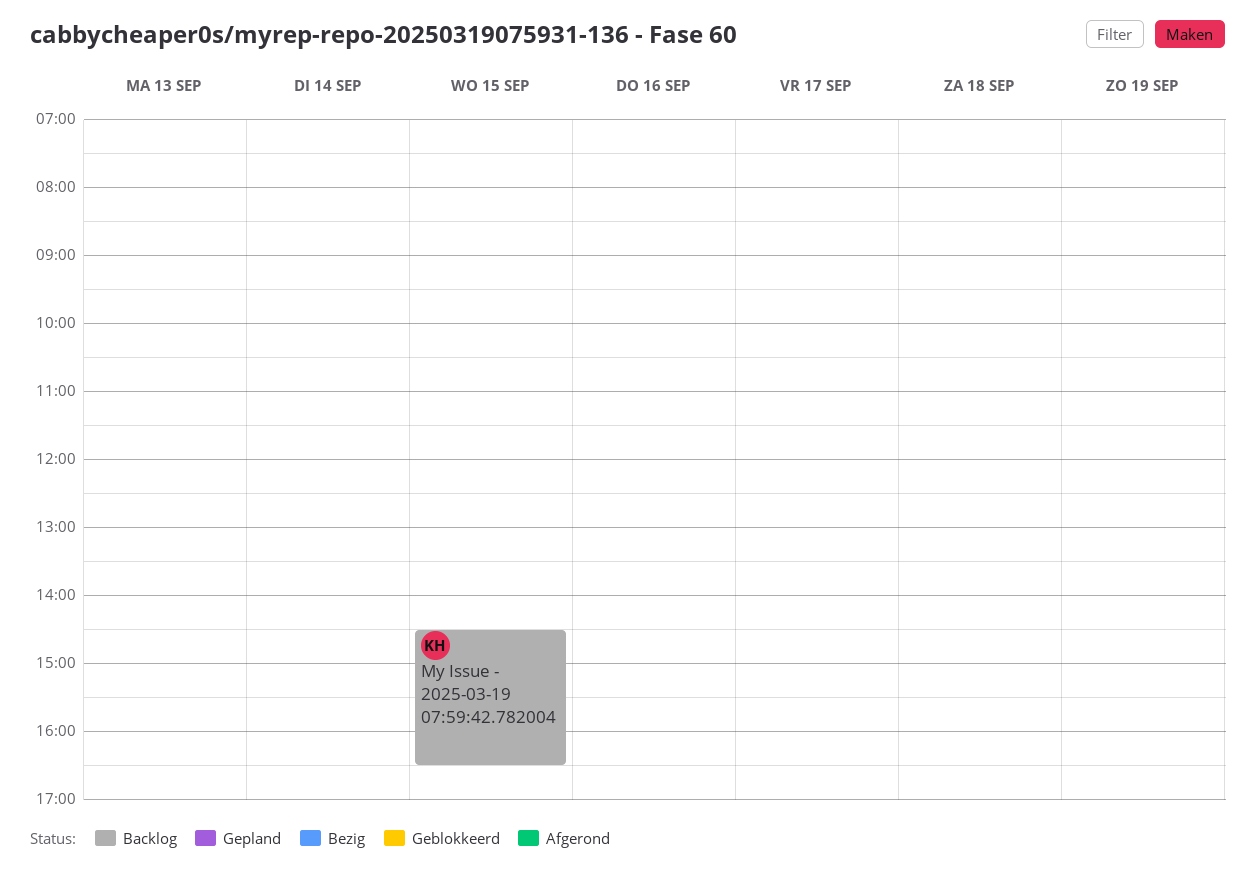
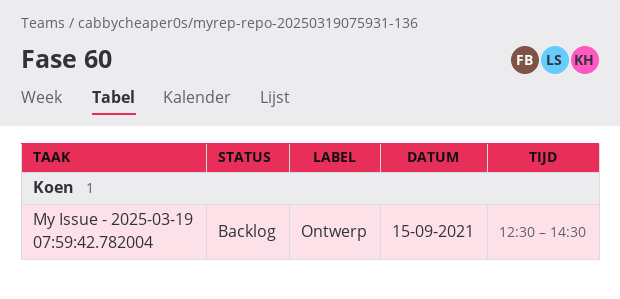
My Issue - 2025-03-19 07:59:42.782004, begins: 14:30 -> 12:30
My Issue - 2025-03-19 07:59:42.782004, ends: 16:30 -> 14:30

